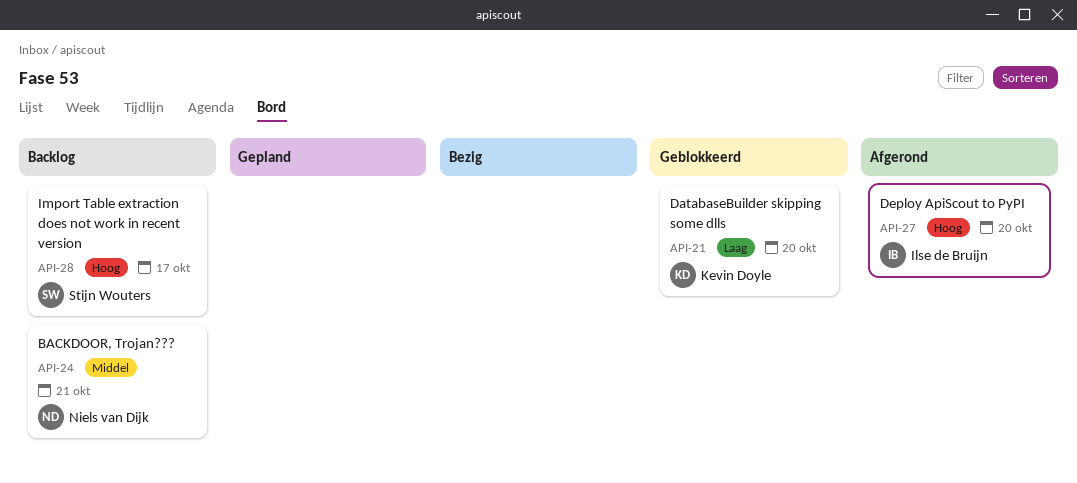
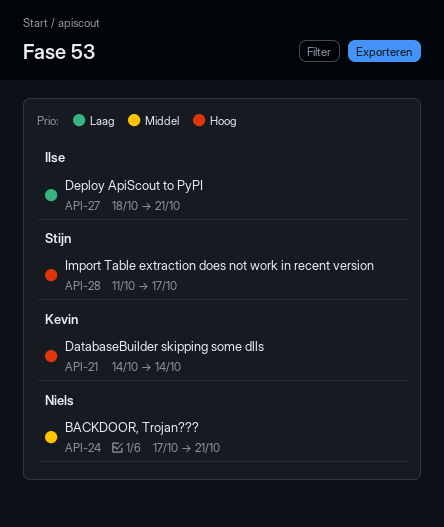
API-21, priority: Laag -> Hoog
API-21, due: Oct 20 -> Oct 14
API-27, priority: Hoog -> Laag
API-27, due: Oct 20 -> Oct 21

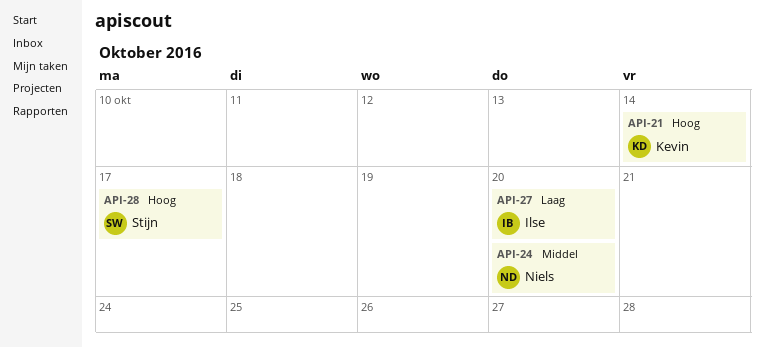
API-24, due: Oct 21 -> Oct 20
API-27, due: Oct 21 -> Oct 20

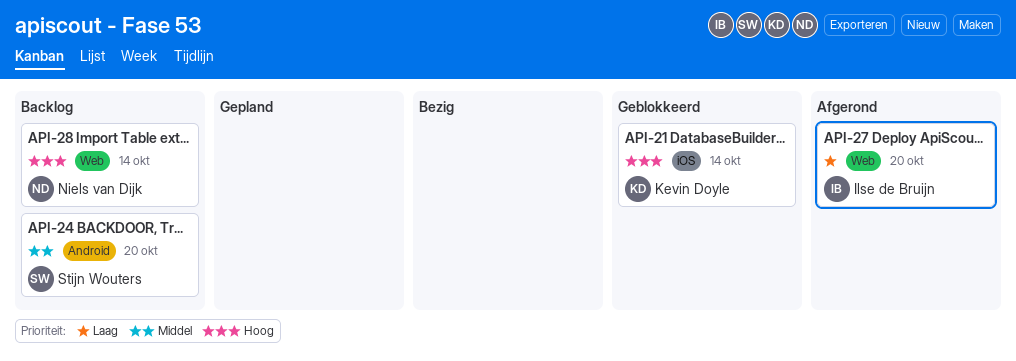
API-24, owner: Niels van Dijk -> Stijn Wouters
API-28, owner: Stijn Wouters -> Niels van Dijk
API-28, due: Oct 17 -> Oct 14

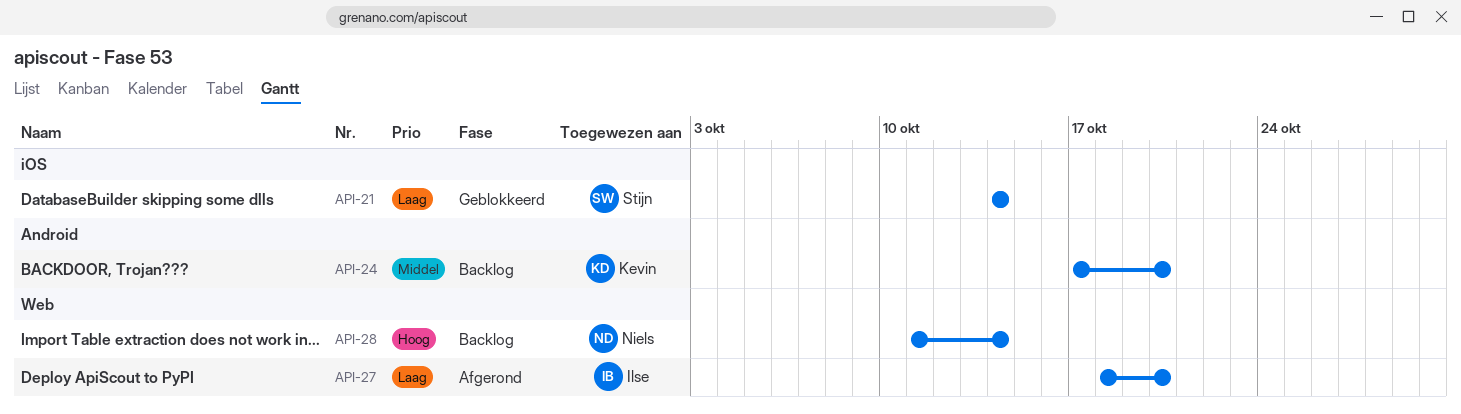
API-21, owner: Kevin Doyle -> Stijn Wouters
API-21, priority: Hoog -> Laag
API-24, owner: Stijn Wouters -> Kevin Doyle

